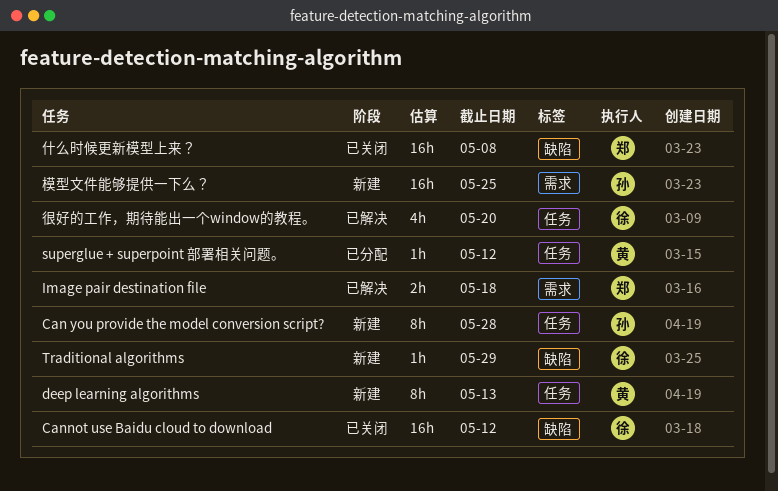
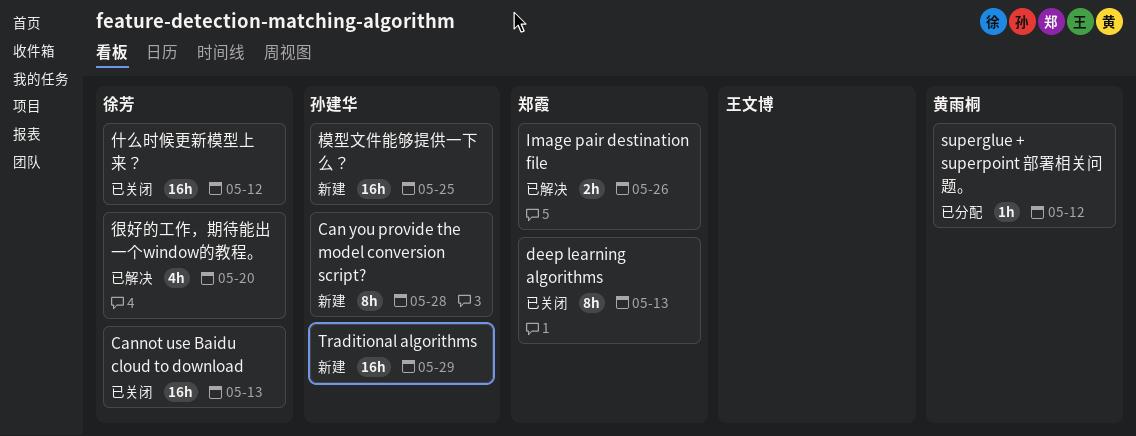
Cannot use Baidu cloud to download, due: May 12 -> May 13
deep learning algorithms, status: 新建 -> 已关闭
deep learning algorithms, owner: 黄雨桐 -> 郑霞
Image pair destination file, due: May 18 -> May 26
Traditional algorithms, owner: 徐芳 -> 孙建华
Traditional algorithms, estimate: 1h -> 16h
什么时候更新模型上来？, owner: 郑霞 -> 徐芳
什么时候更新模型上来？, due: May 8 -> May 12

